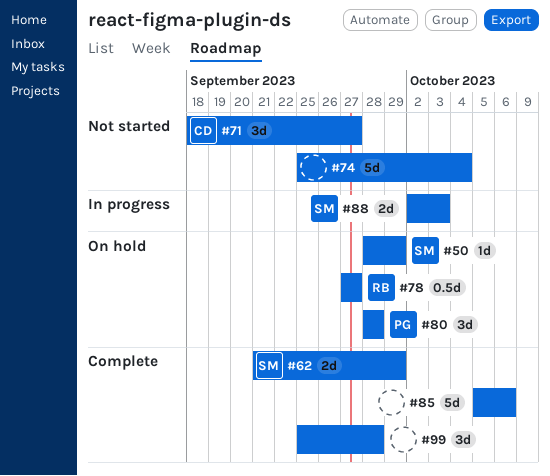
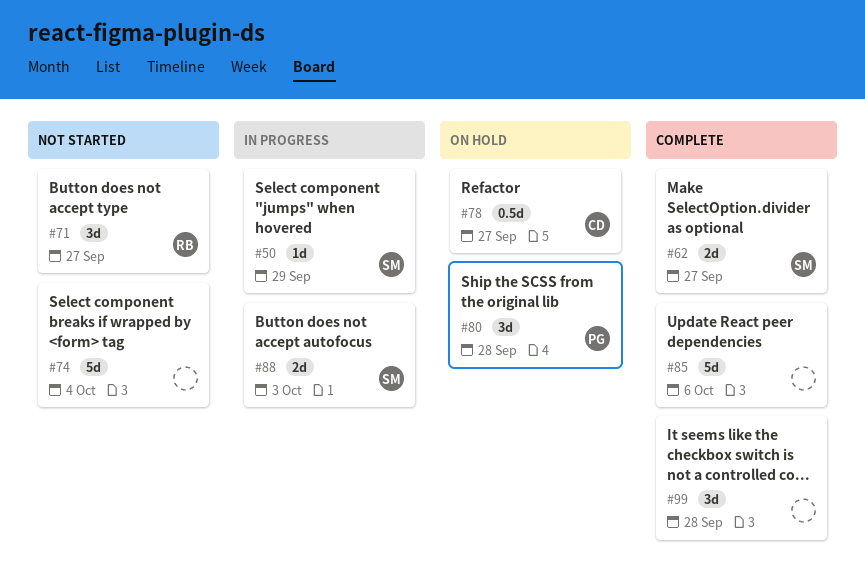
#50, status: On hold -> In progress
#62, due: Sep 29 -> Sep 27
#71, owner: CD -> RB
#78, owner: RB -> CD

